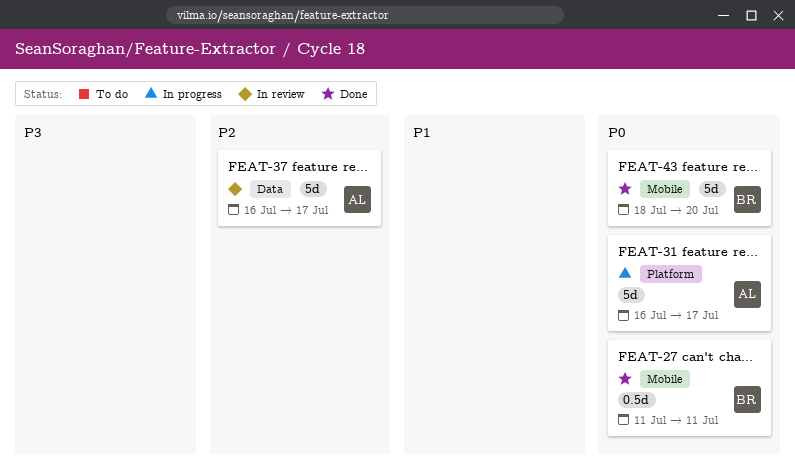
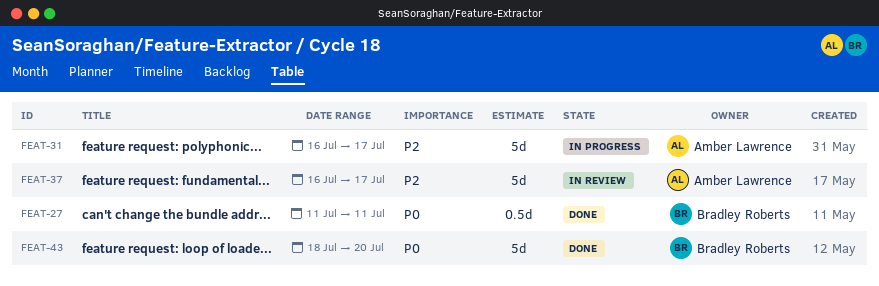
FEAT-31, priority: P0 -> P2

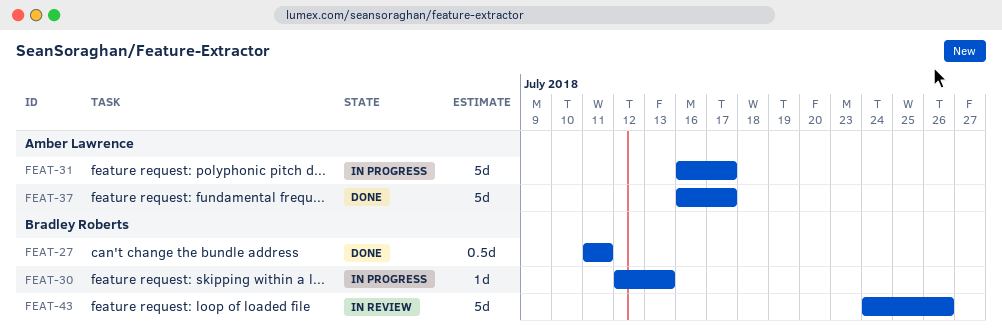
FEAT-30: none -> present
FEAT-37, status: In review -> Done
FEAT-43, status: Done -> In review
FEAT-43, start: Jul 18 -> Jul 24
FEAT-43, due: Jul 20 -> Jul 26

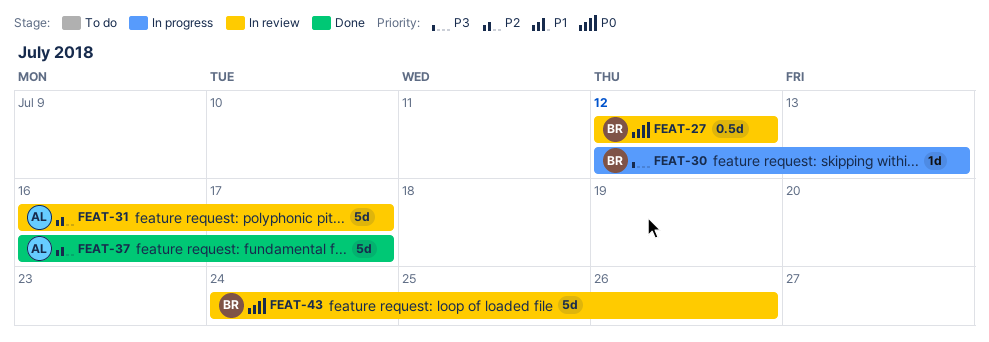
FEAT-27, status: Done -> In review
FEAT-27, start: Jul 11 -> Jul 12
FEAT-27, due: Jul 11 -> Jul 12
FEAT-31, status: In progress -> In review

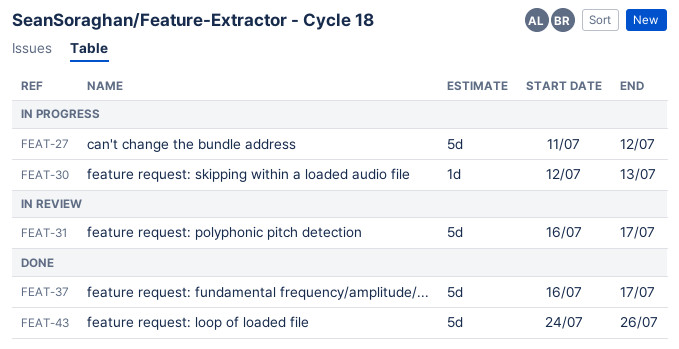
FEAT-27, status: In review -> In progress
FEAT-27, estimate: 0.5d -> 5d
FEAT-27, start: Jul 12 -> Jul 11
FEAT-43, status: In review -> Done

